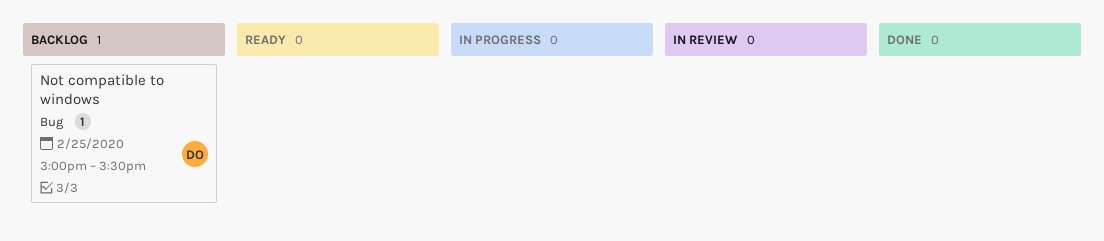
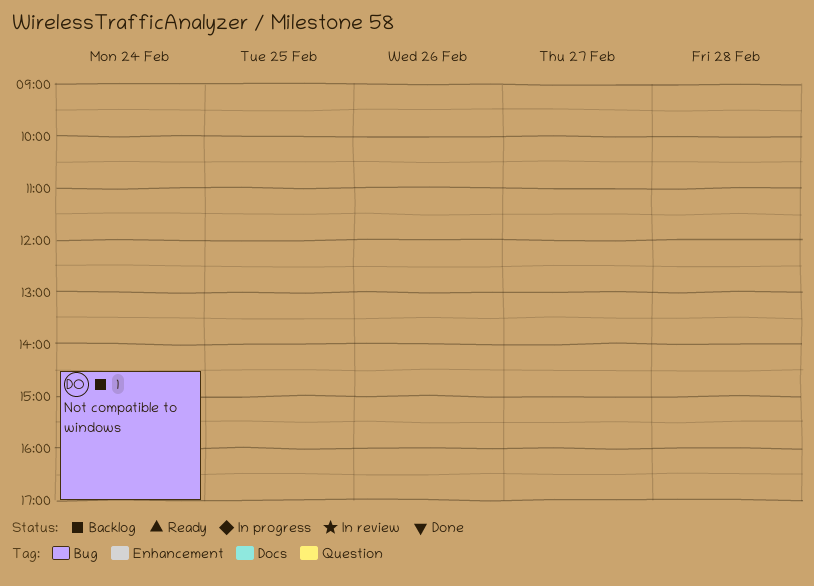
Not compatible to windows, day: Feb 25 -> Feb 24
Not compatible to windows, begins: 15:00 -> 14:30
Not compatible to windows, ends: 15:30 -> 17:00

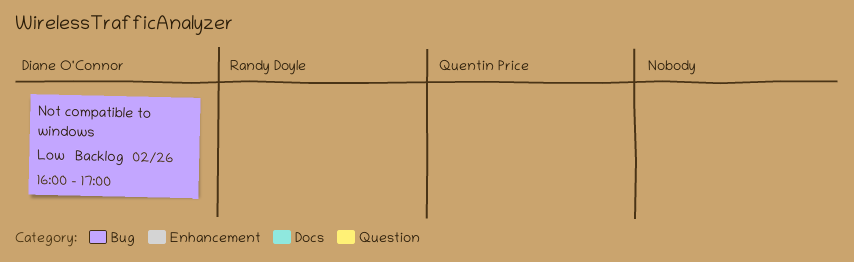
Not compatible to windows, day: Feb 24 -> Feb 26
Not compatible to windows, begins: 14:30 -> 16:00

